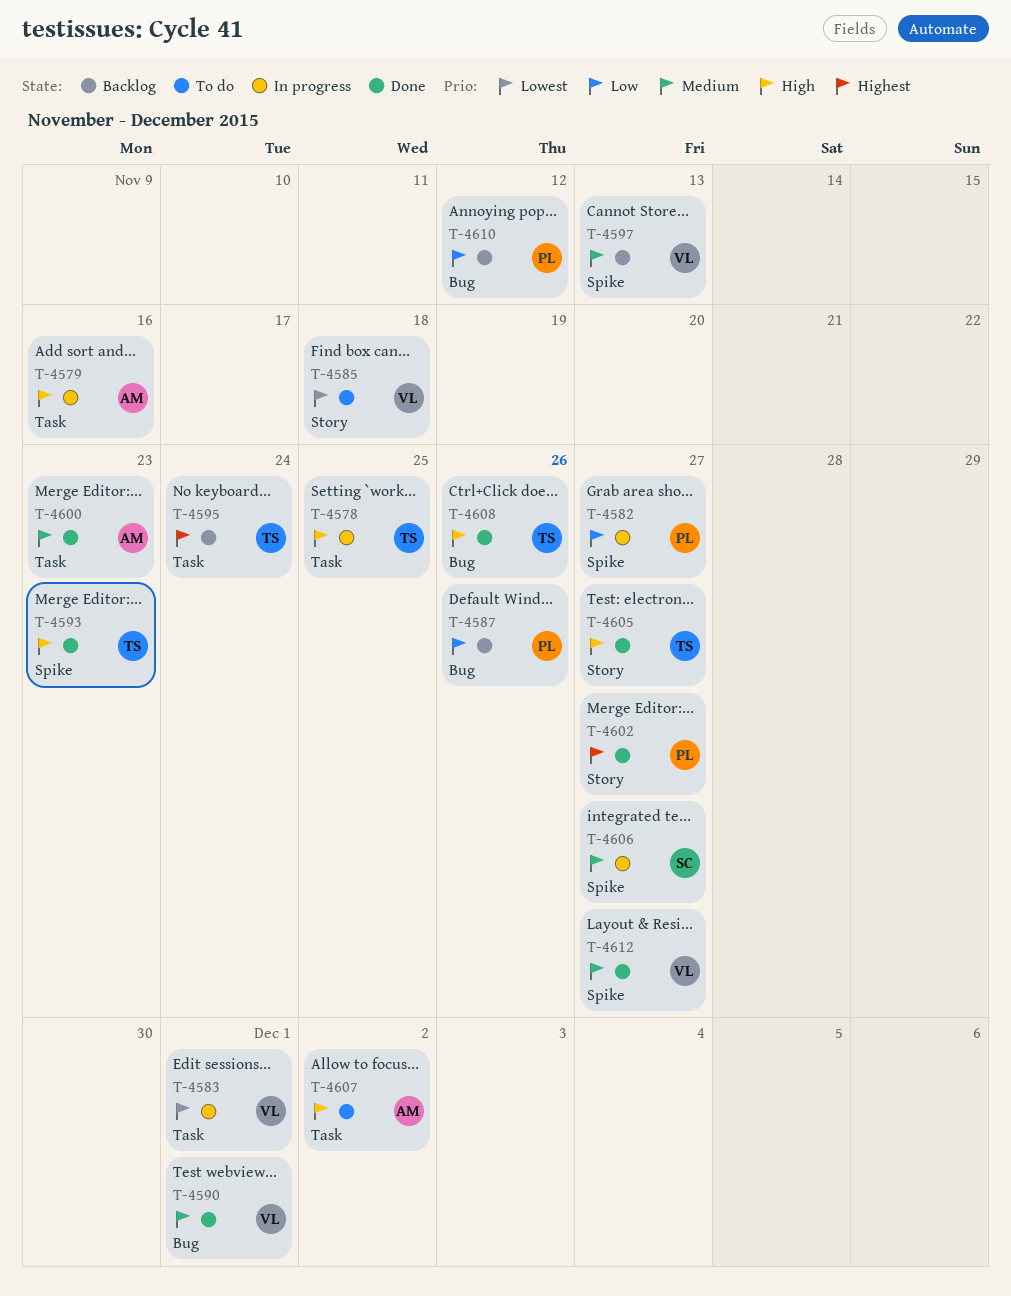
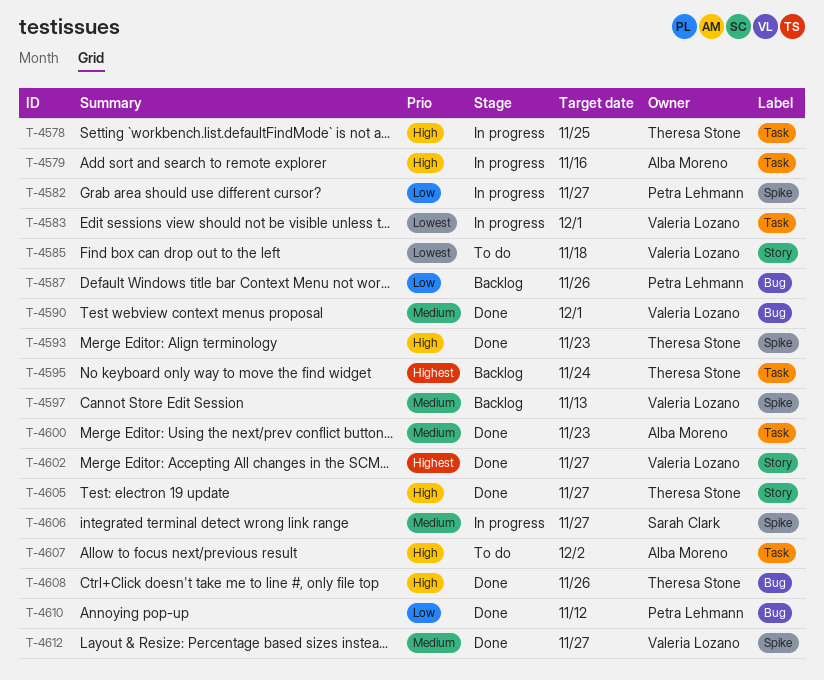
T-4602, owner: Petra Lehmann -> Valeria Lozano
T-4610, status: Backlog -> Done

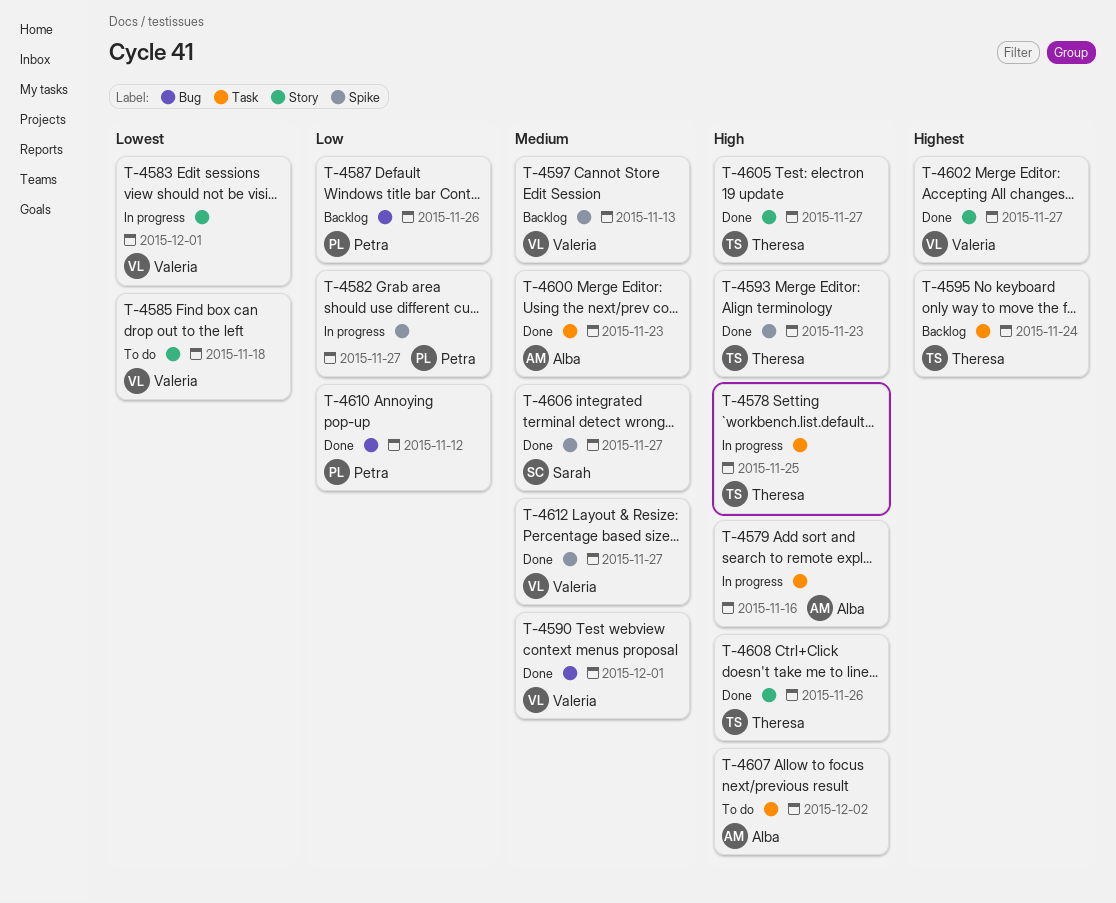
T-4583, label: Task -> Story
T-4606, status: In progress -> Done
T-4608, label: Bug -> Story

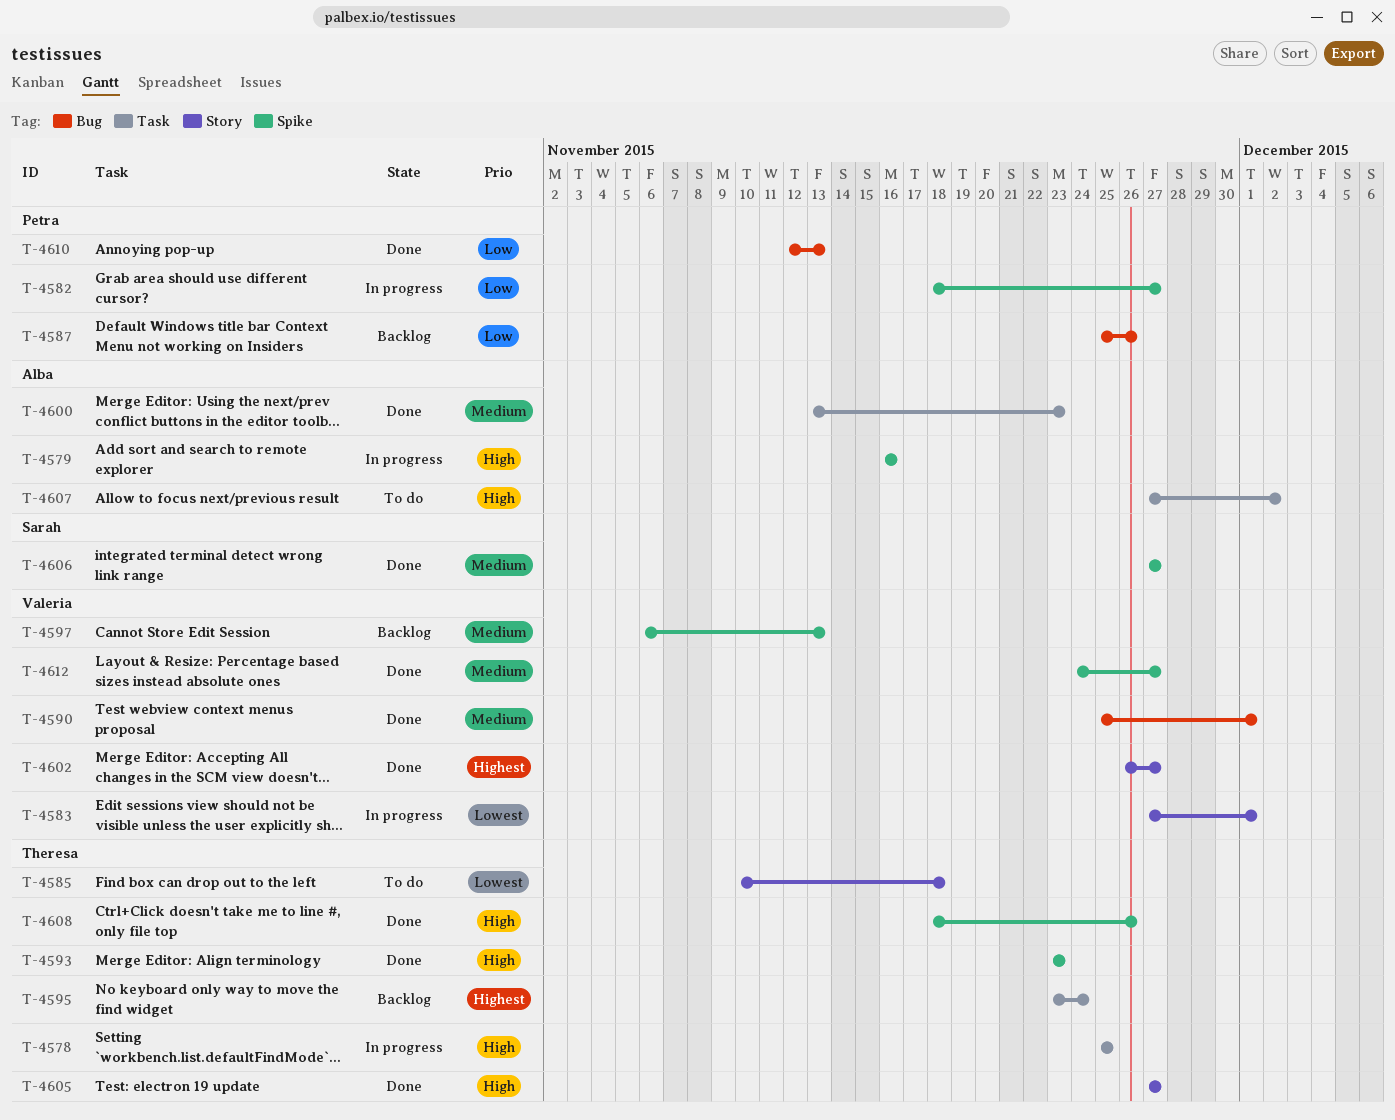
T-4579, label: Task -> Spike
T-4585, owner: Valeria -> Theresa
T-4608, label: Story -> Spike
T-4610, due: Nov 12 -> Nov 13

